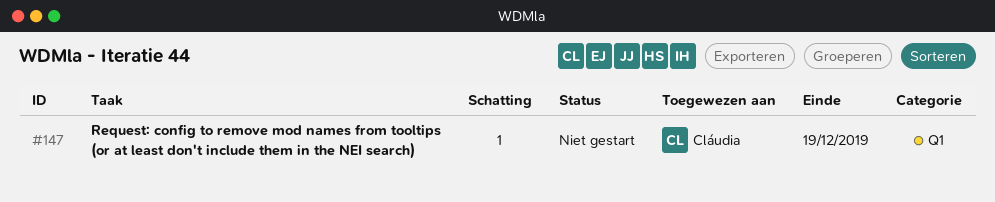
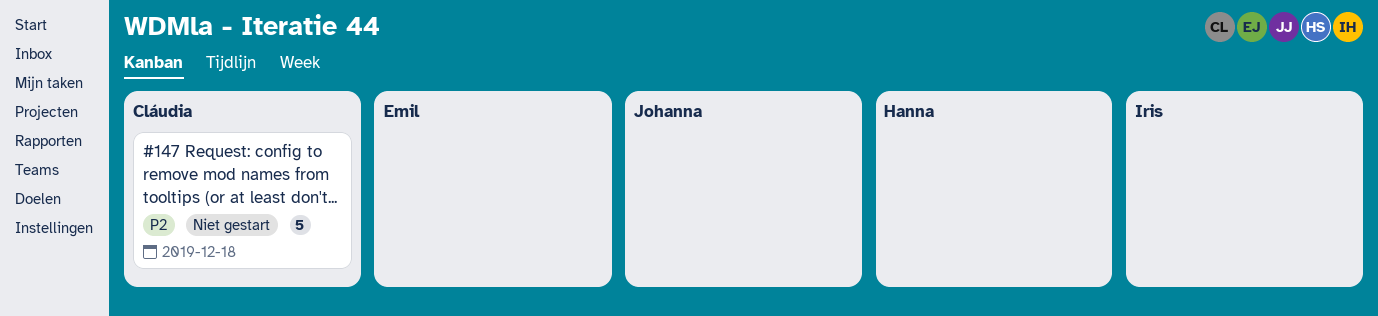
#147, estimate: 1 -> 5
#147, due: Dec 19 -> Dec 18

